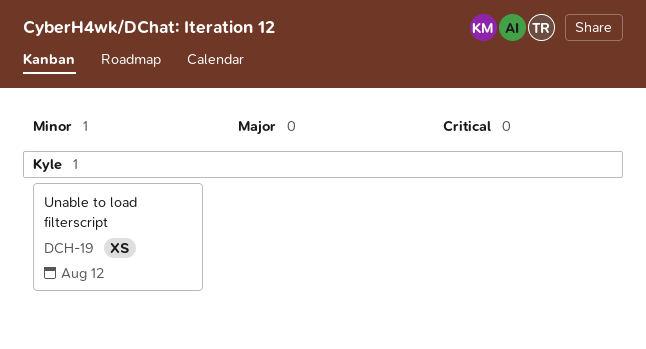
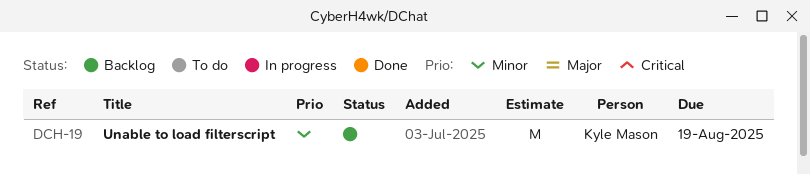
DCH-19, estimate: XS -> M
DCH-19, due: Aug 12 -> Aug 19

